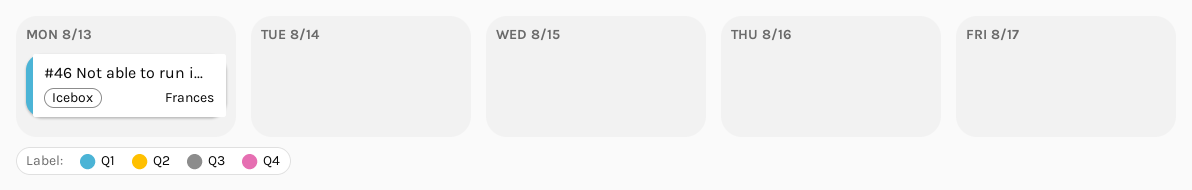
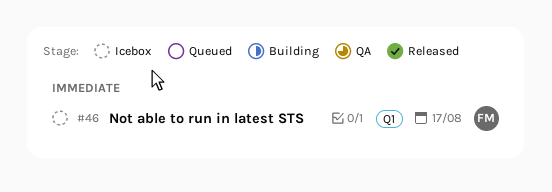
#46, due: Aug 13 -> Aug 17

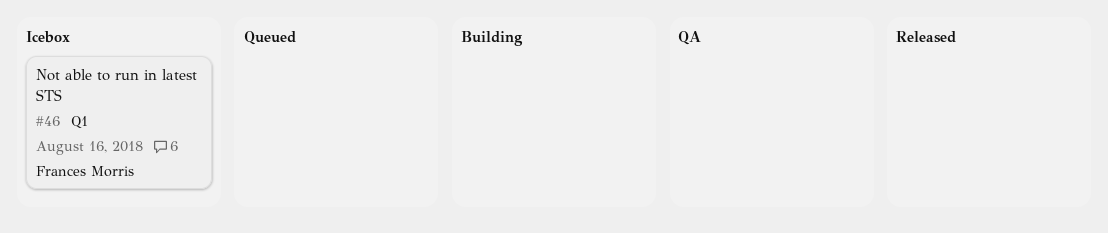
#46, due: Aug 17 -> Aug 16

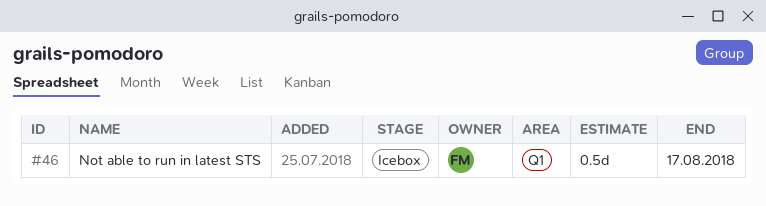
#46, due: Aug 16 -> Aug 17

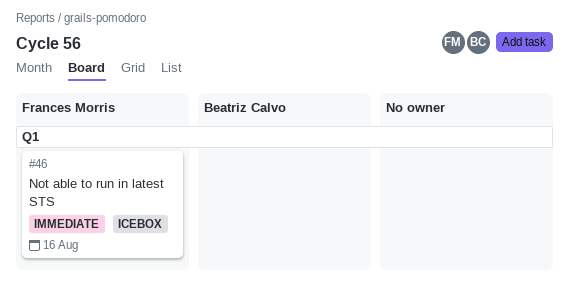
#46, due: Aug 17 -> Aug 16

